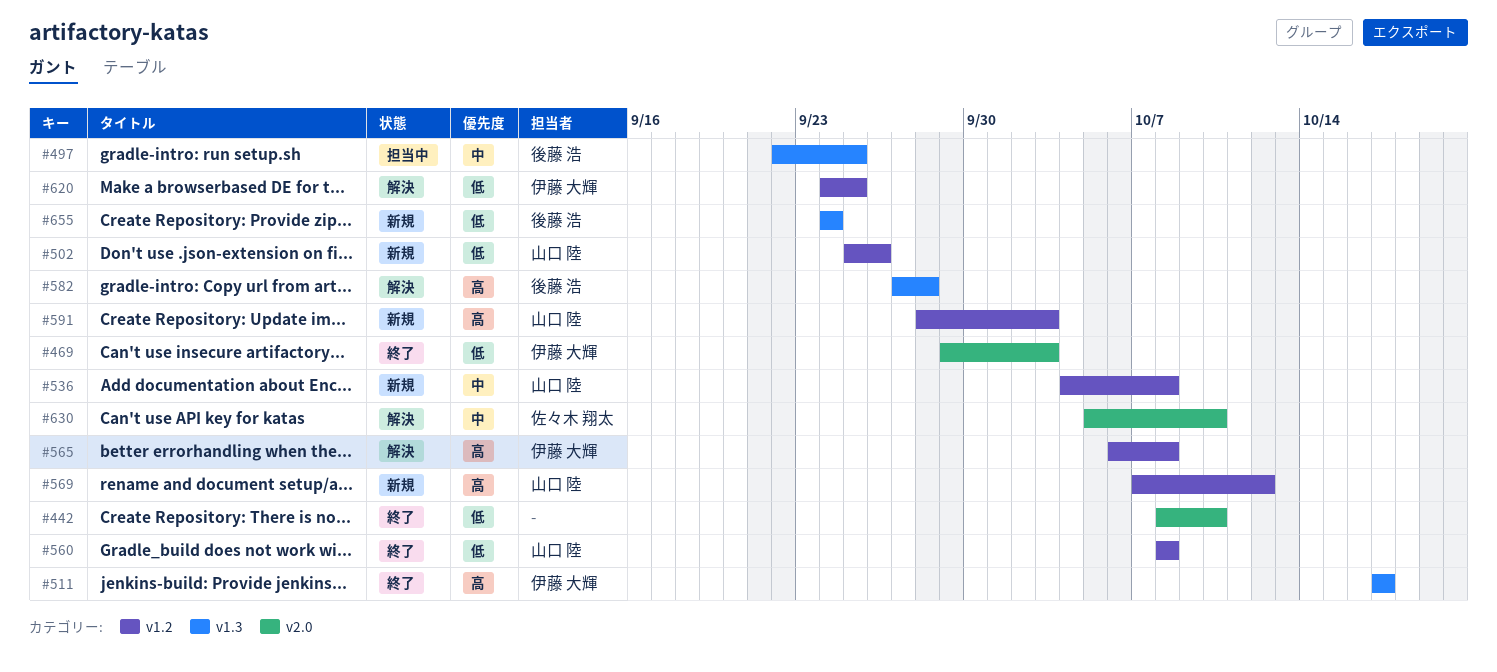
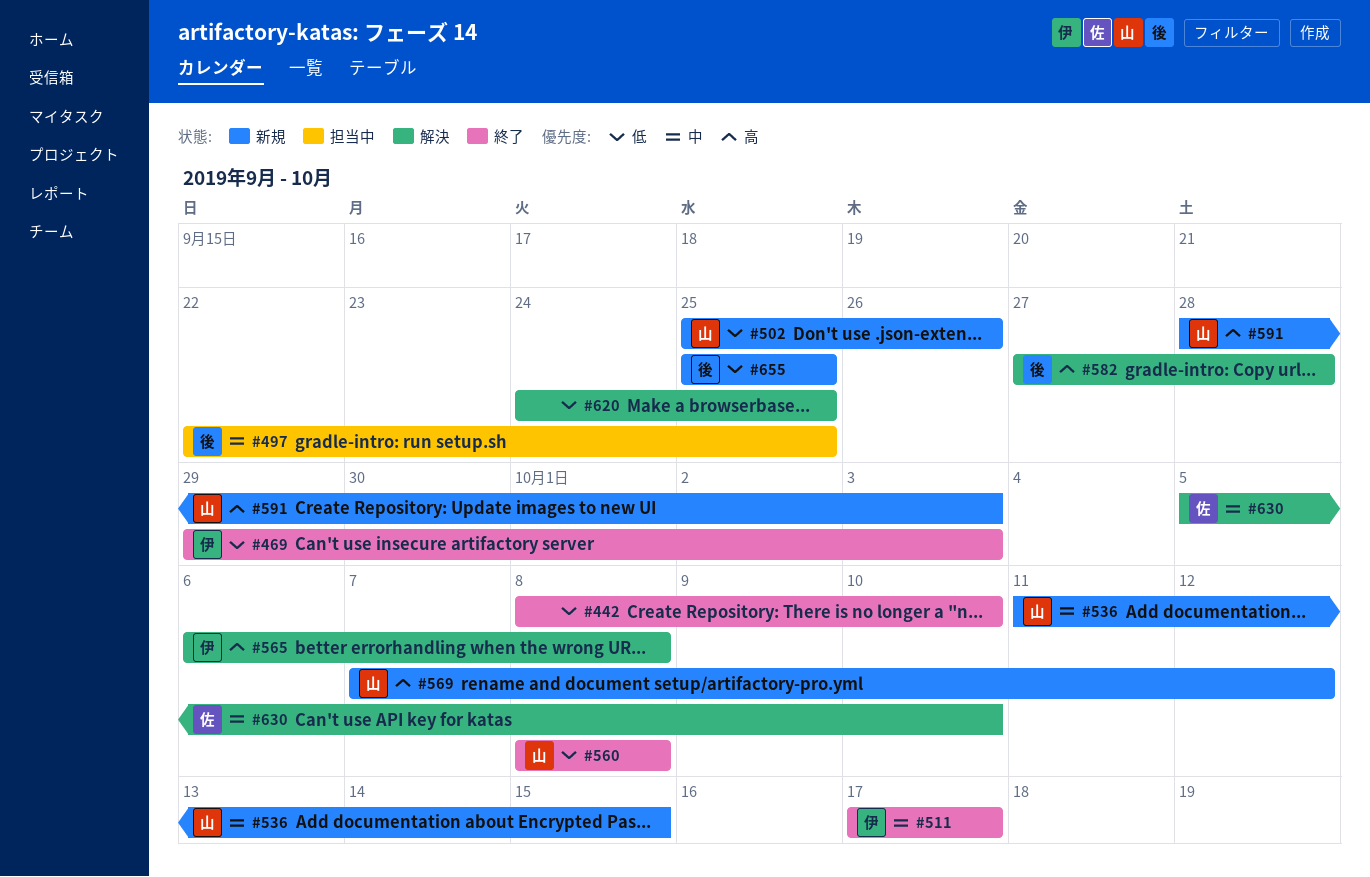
#511, priority: 高 -> 中
#536, start: Oct 4 -> Oct 11
#536, due: Oct 8 -> Oct 15
#620, owner: 伊藤 大輝 -> none
#655, start: Sep 24 -> Sep 25
#655, due: Sep 24 -> Sep 25

